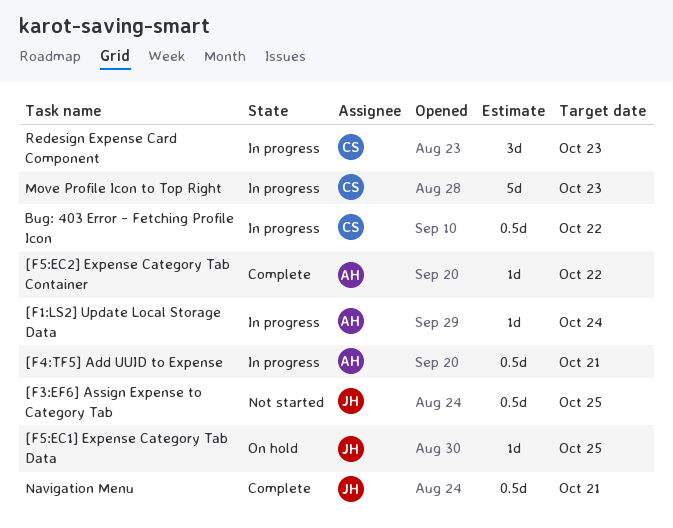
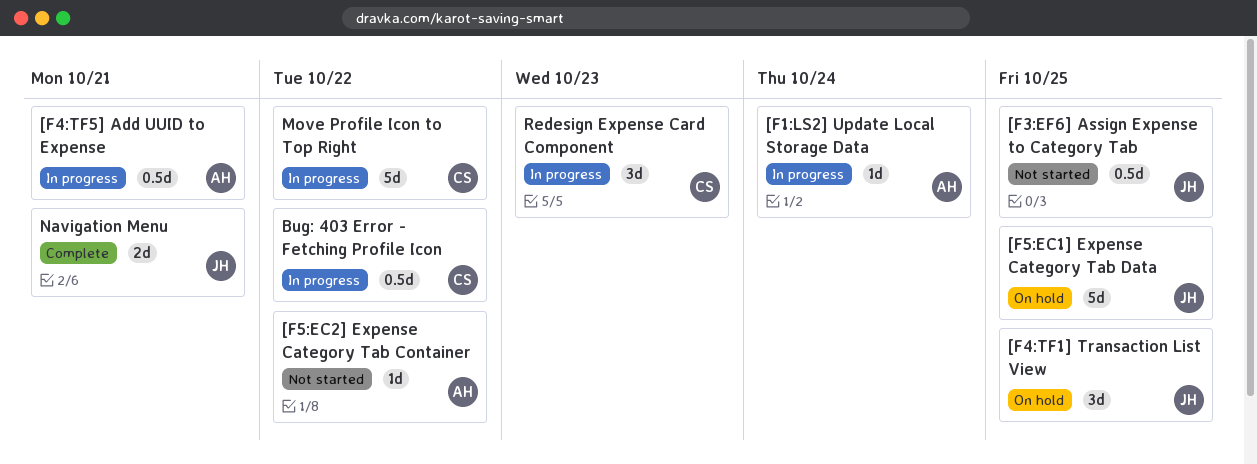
[F4:TF1] Transaction List View: none -> present
[F5:EC1] Expense Category Tab Data, estimate: 1d -> 5d
[F5:EC2] Expense Category Tab Container, status: Complete -> Not started
Move Profile Icon to Top Right, due: Oct 23 -> Oct 22
Navigation Menu, estimate: 0.5d -> 2d

